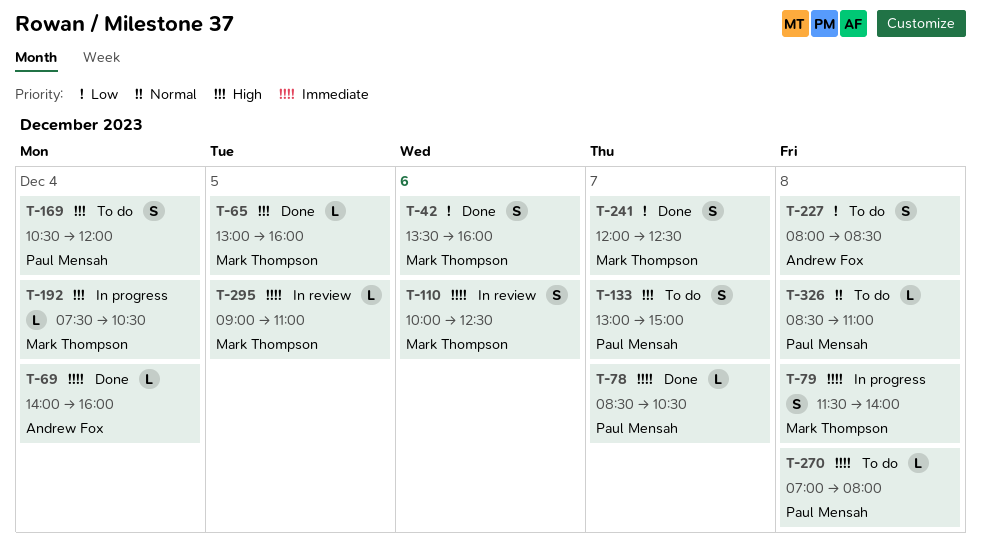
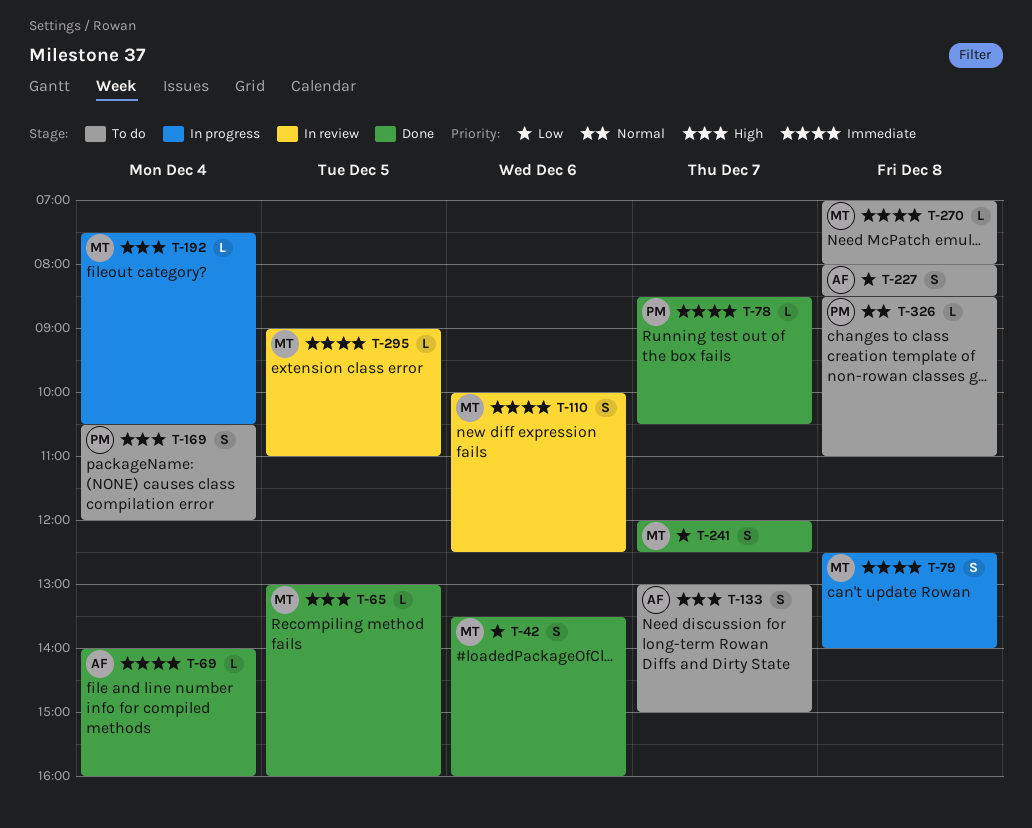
T-79, begins: 11:30 -> 12:30
T-133, owner: Paul Mensah -> Andrew Fox
T-270, owner: Paul Mensah -> Mark Thompson

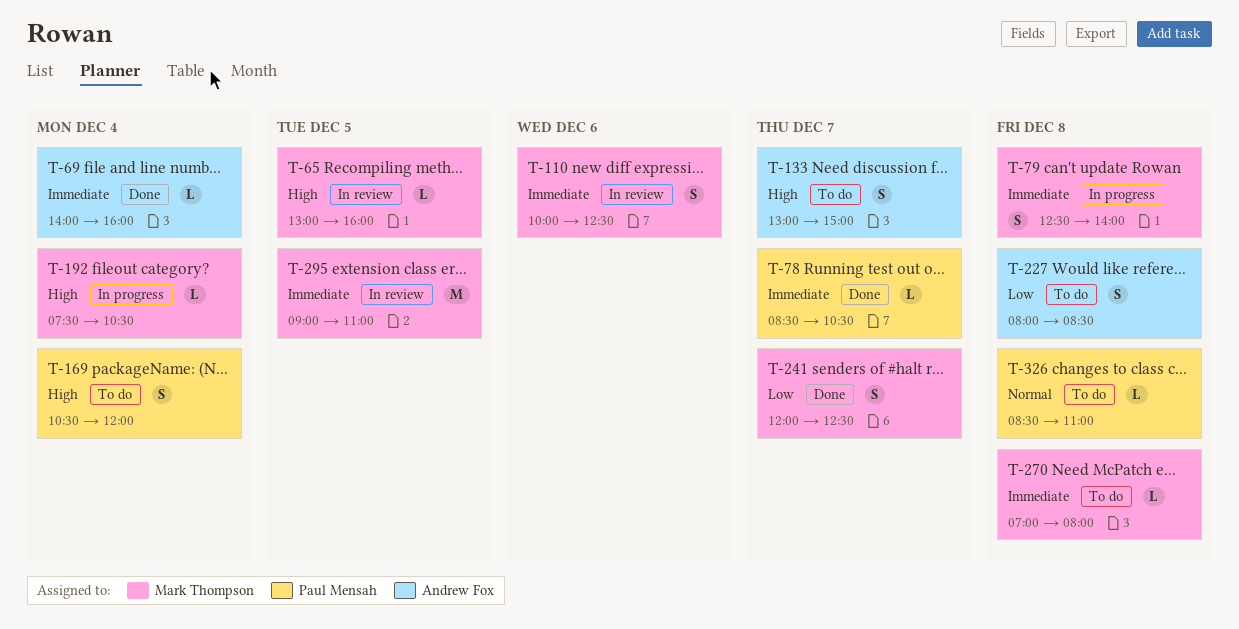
T-42: present -> none
T-65, status: Done -> In review
T-295, estimate: L -> M

